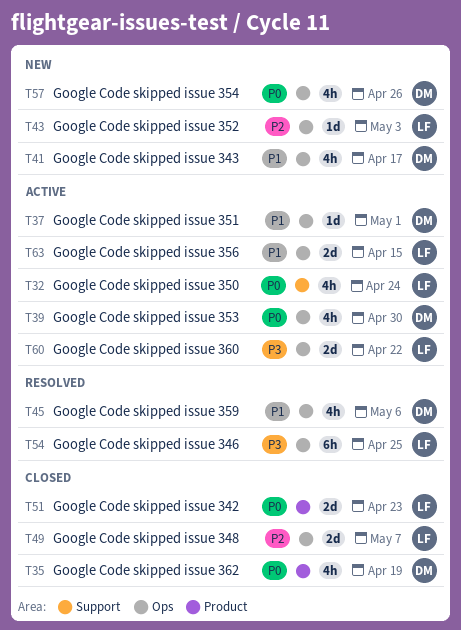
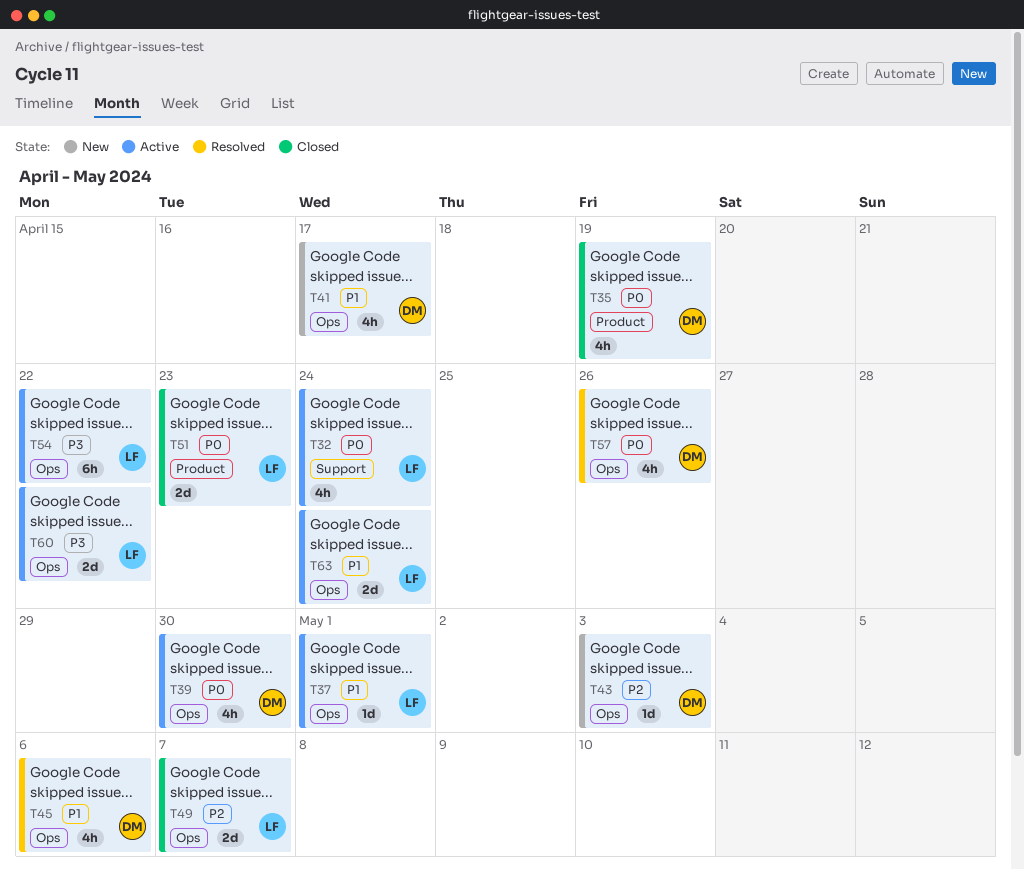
T37, owner: DM -> LF
T43, owner: LF -> DM
T54, status: Resolved -> Active
T54, due: Apr 25 -> Apr 22
T57, status: New -> Resolved
T63, due: Apr 15 -> Apr 24

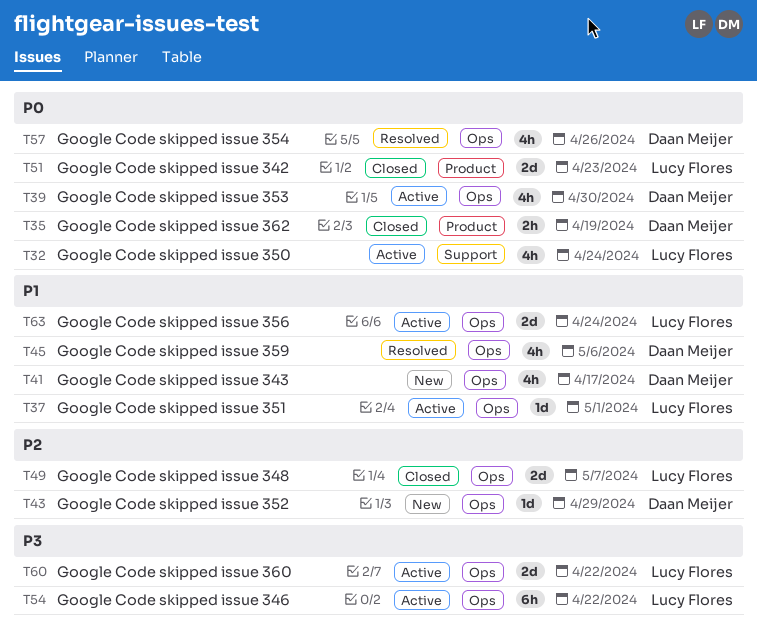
T35, estimate: 4h -> 2h
T43, due: May 3 -> Apr 29

